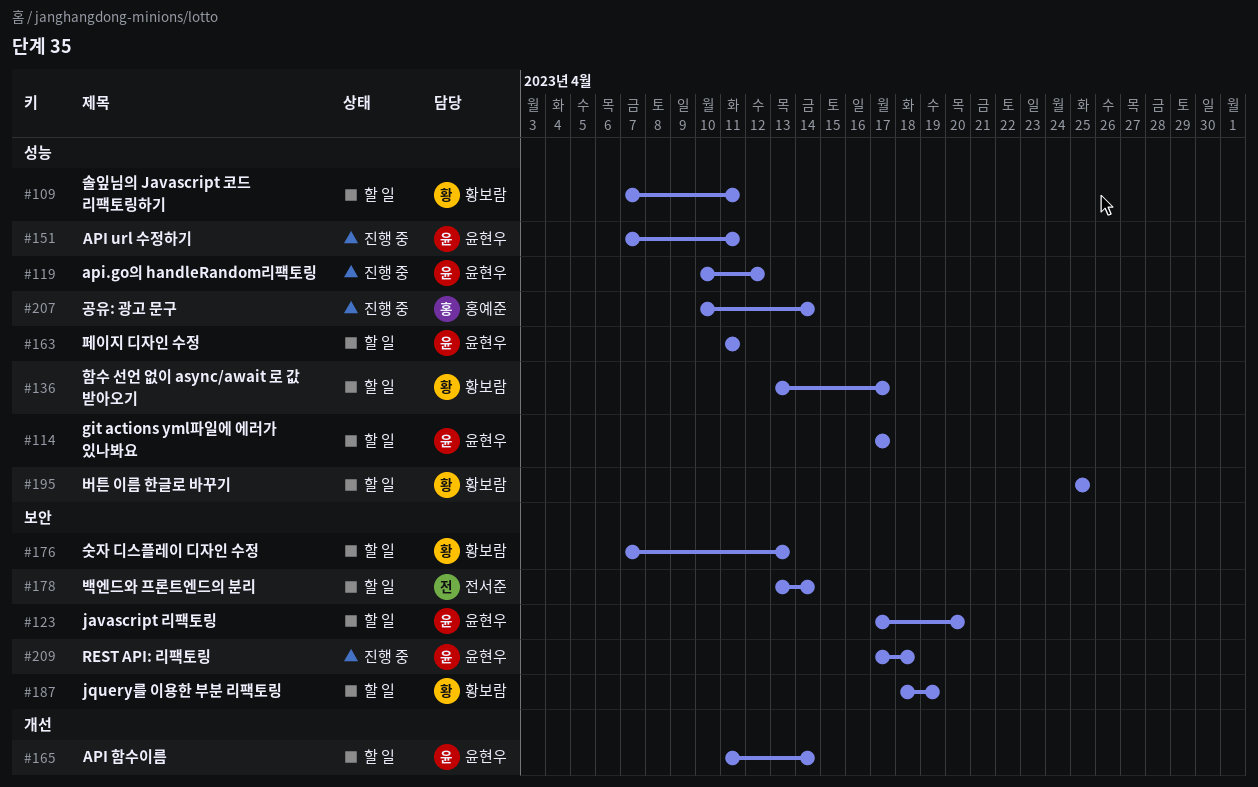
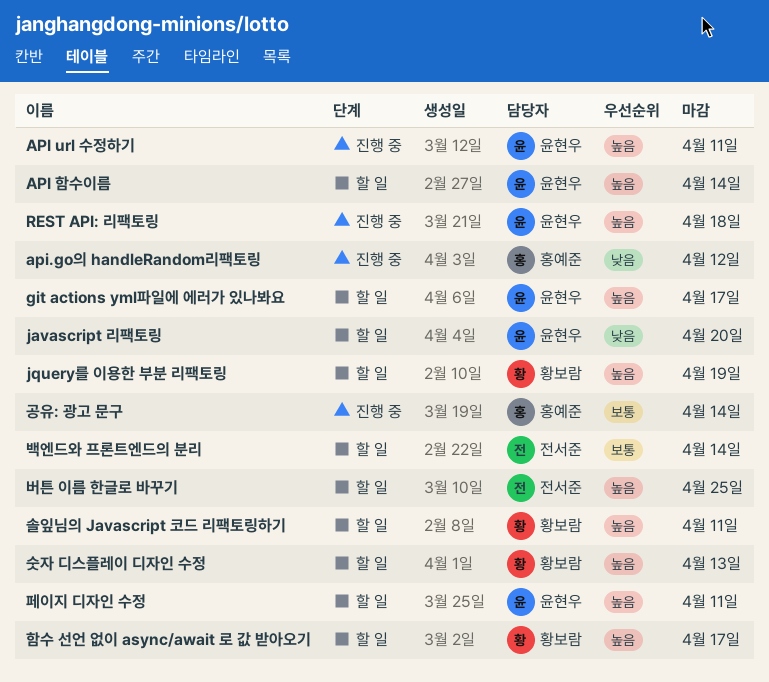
api.go의 handleRandom리팩토링, owner: 윤현우 -> 홍예준
버튼 이름 한글로 바꾸기, owner: 황보람 -> 전서준

